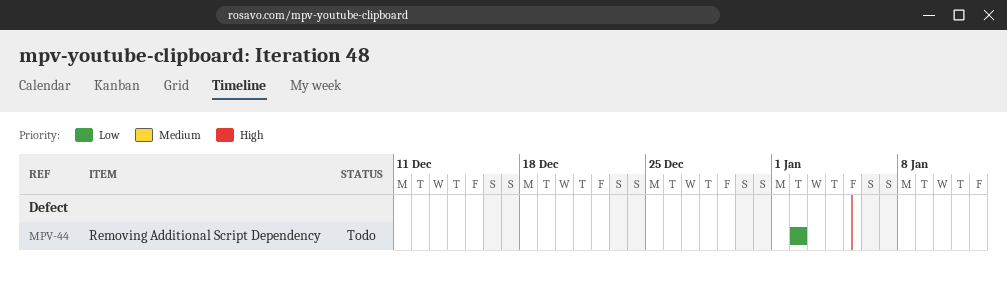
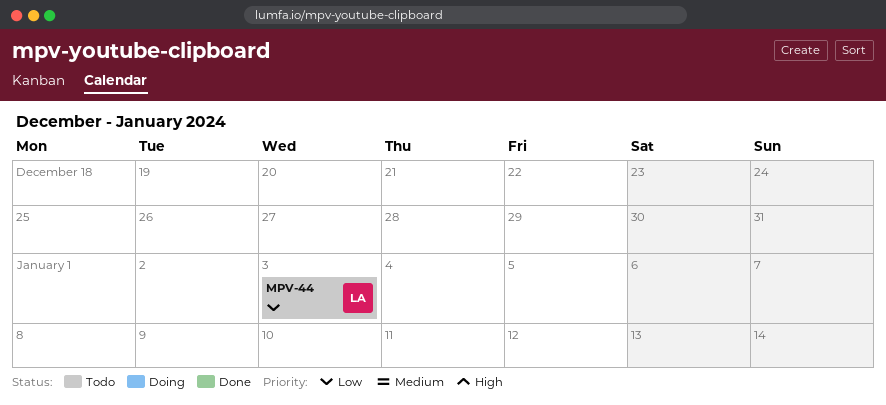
MPV-44, due: Jan 2 -> Jan 3

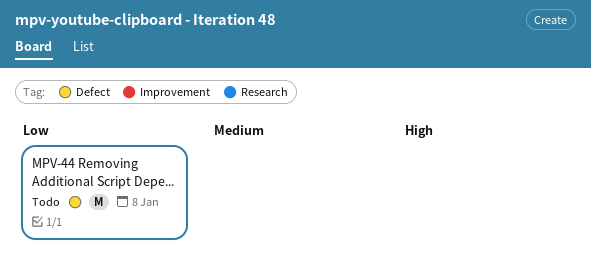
MPV-44, due: Jan 3 -> Jan 8

